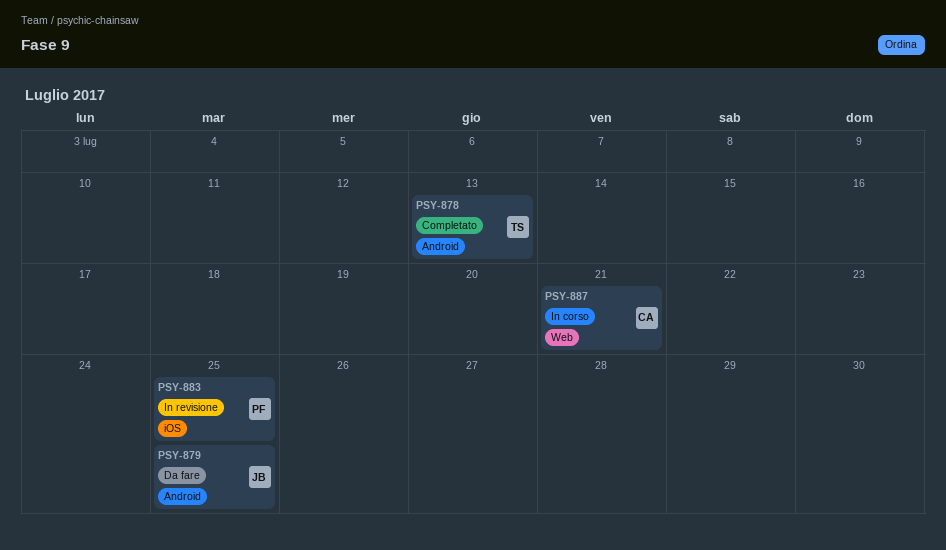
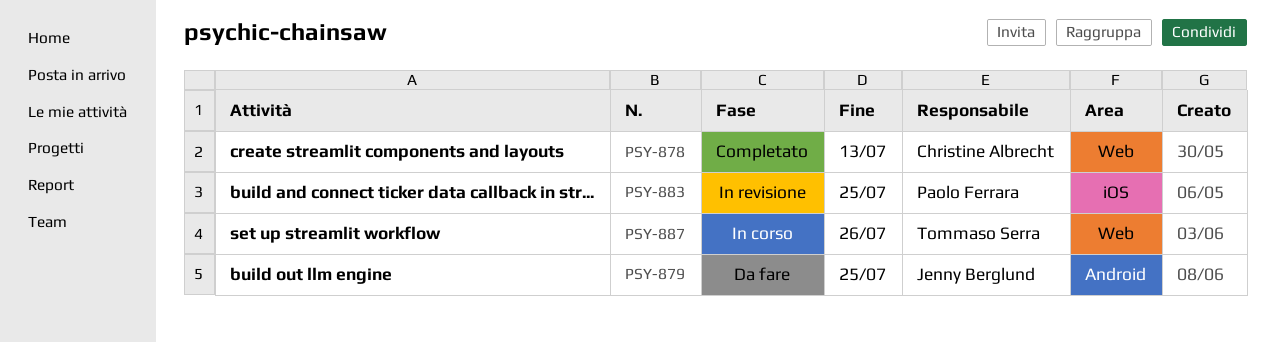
PSY-878, owner: Tommaso Serra -> Christine Albrecht
PSY-878, label: Android -> Web
PSY-887, owner: Christine Albrecht -> Tommaso Serra
PSY-887, due: Jul 21 -> Jul 26

